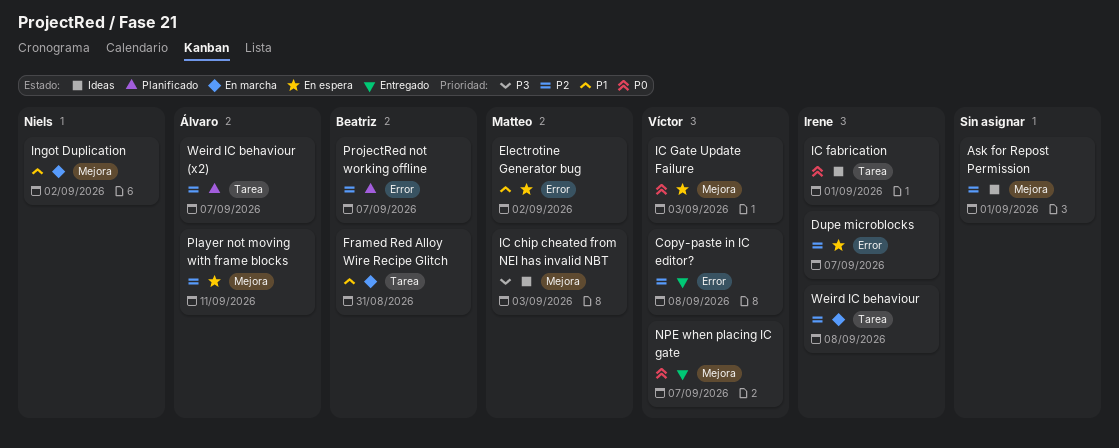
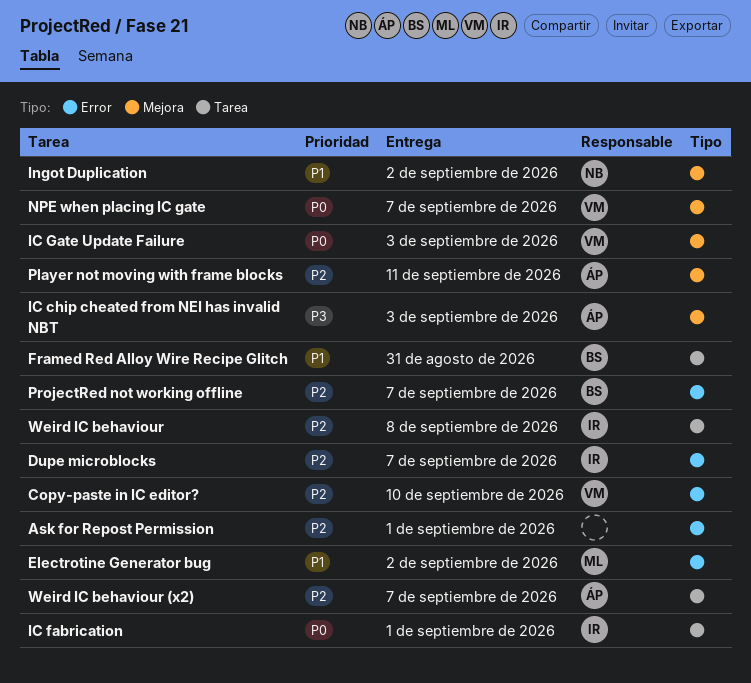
Ask for Repost Permission, label: Mejora -> Error
Copy-paste in IC editor?, due: Sep 8 -> Sep 10
IC chip cheated from NEI has invalid NBT, owner: Matteo -> Álvaro

